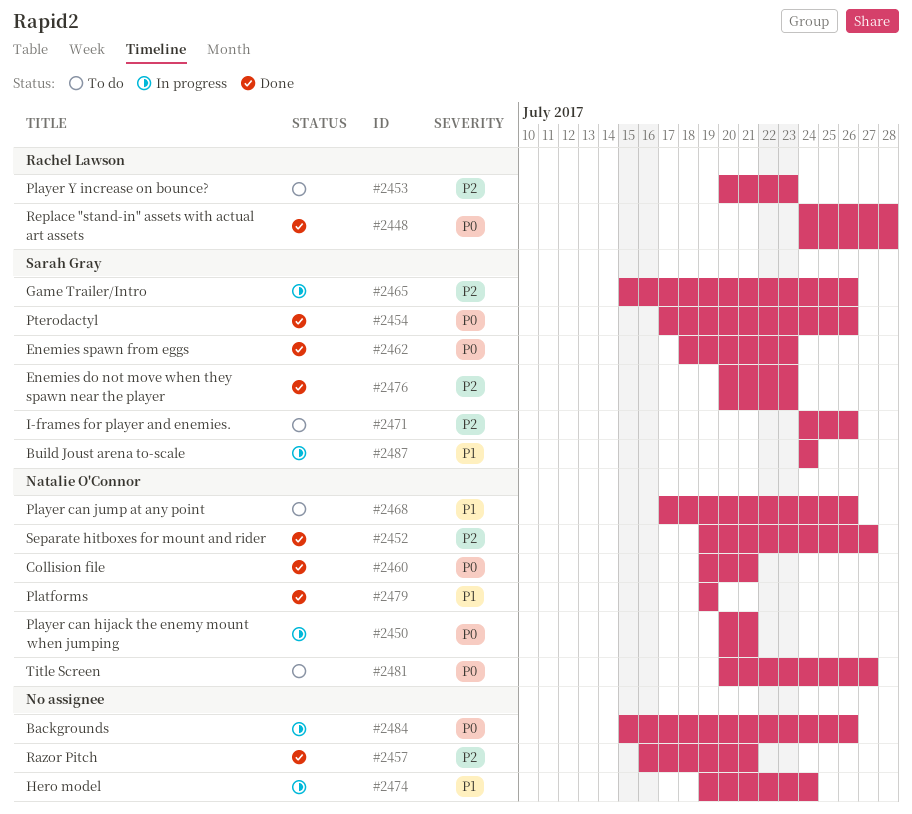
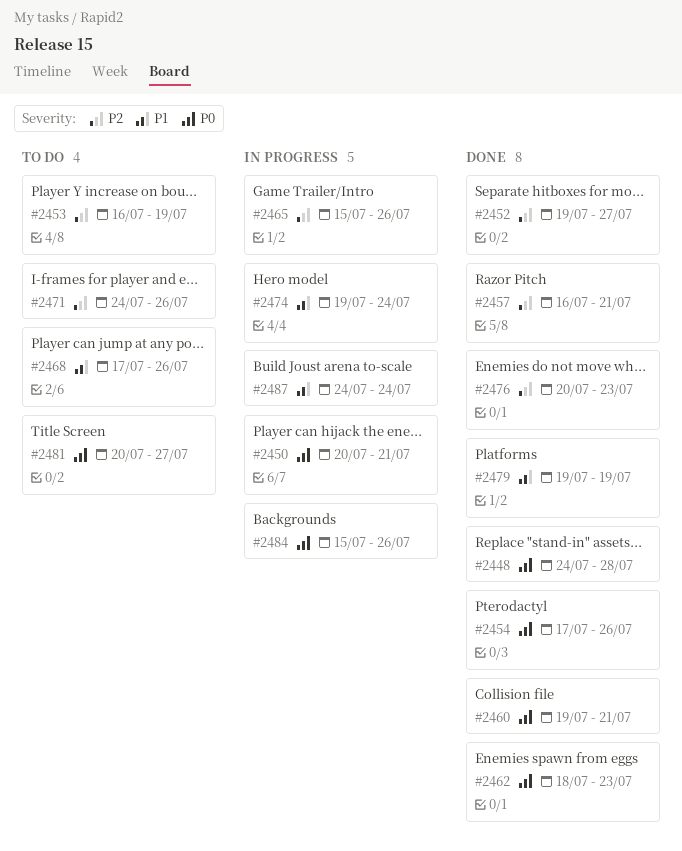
#2453, start: Jul 20 -> Jul 16
#2453, due: Jul 23 -> Jul 19

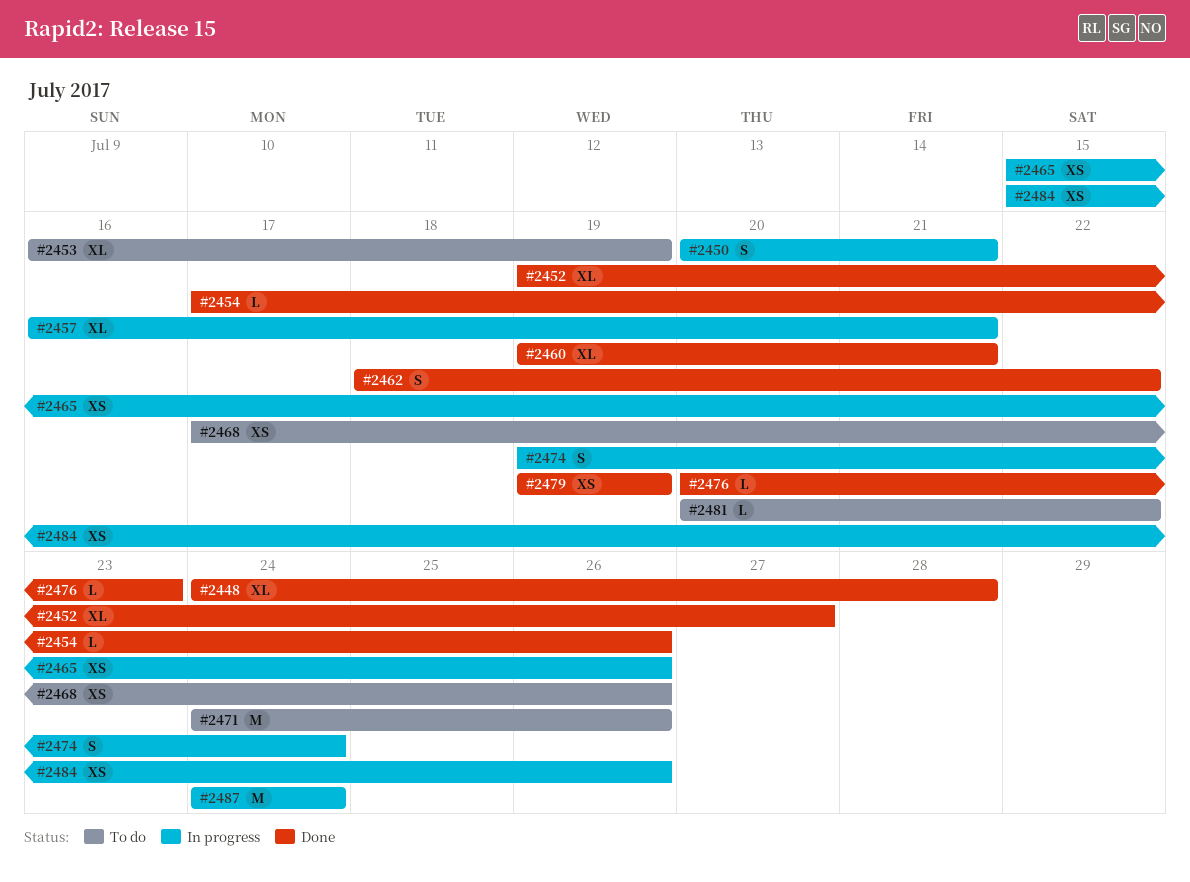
#2457, status: Done -> In progress
#2462, due: Jul 23 -> Jul 22
#2481, due: Jul 27 -> Jul 22

